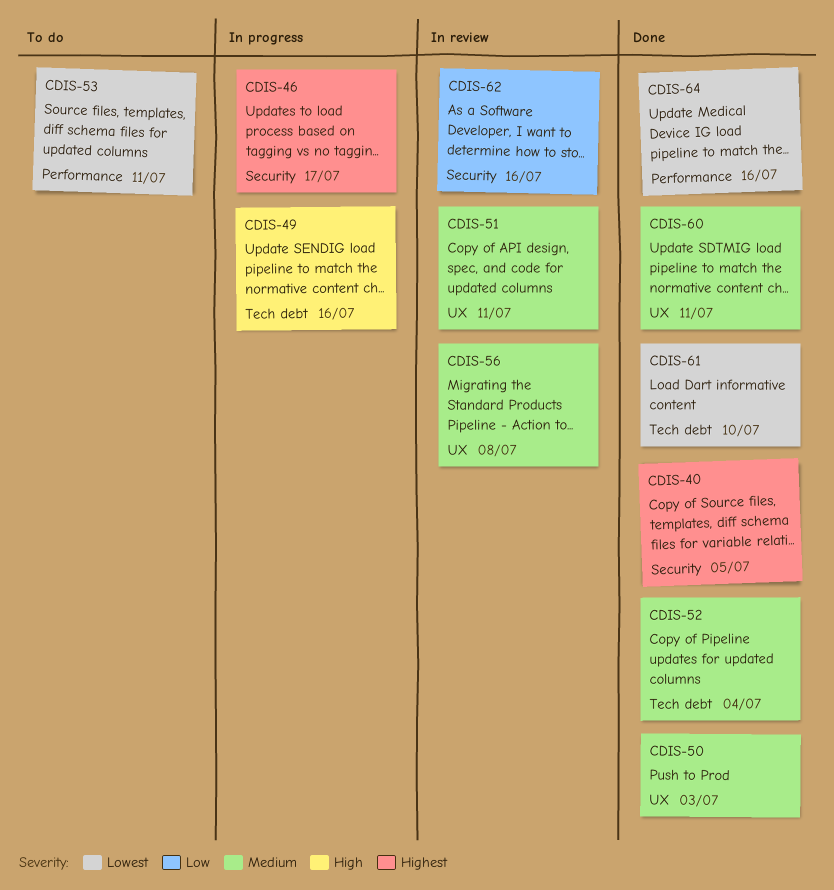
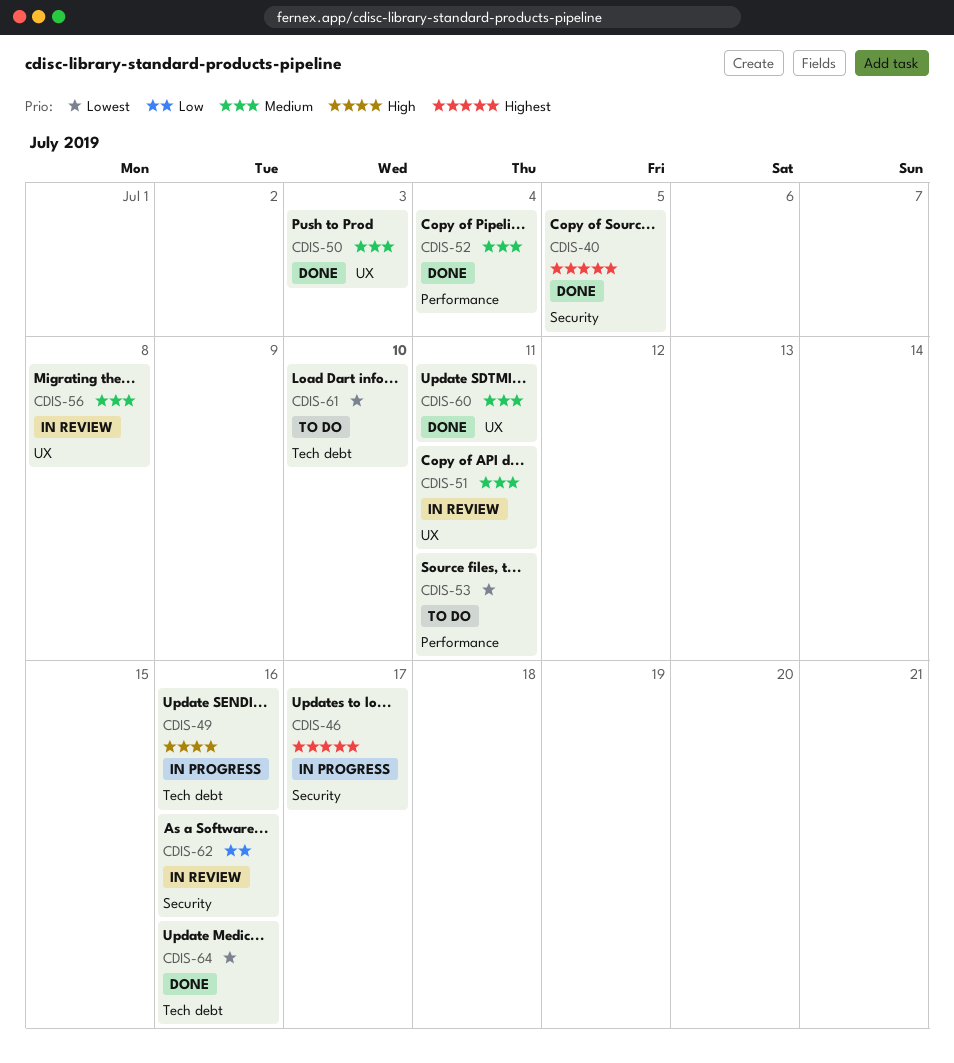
CDIS-52, label: Tech debt -> Performance
CDIS-61, status: Done -> To do
CDIS-64, label: Performance -> Tech debt

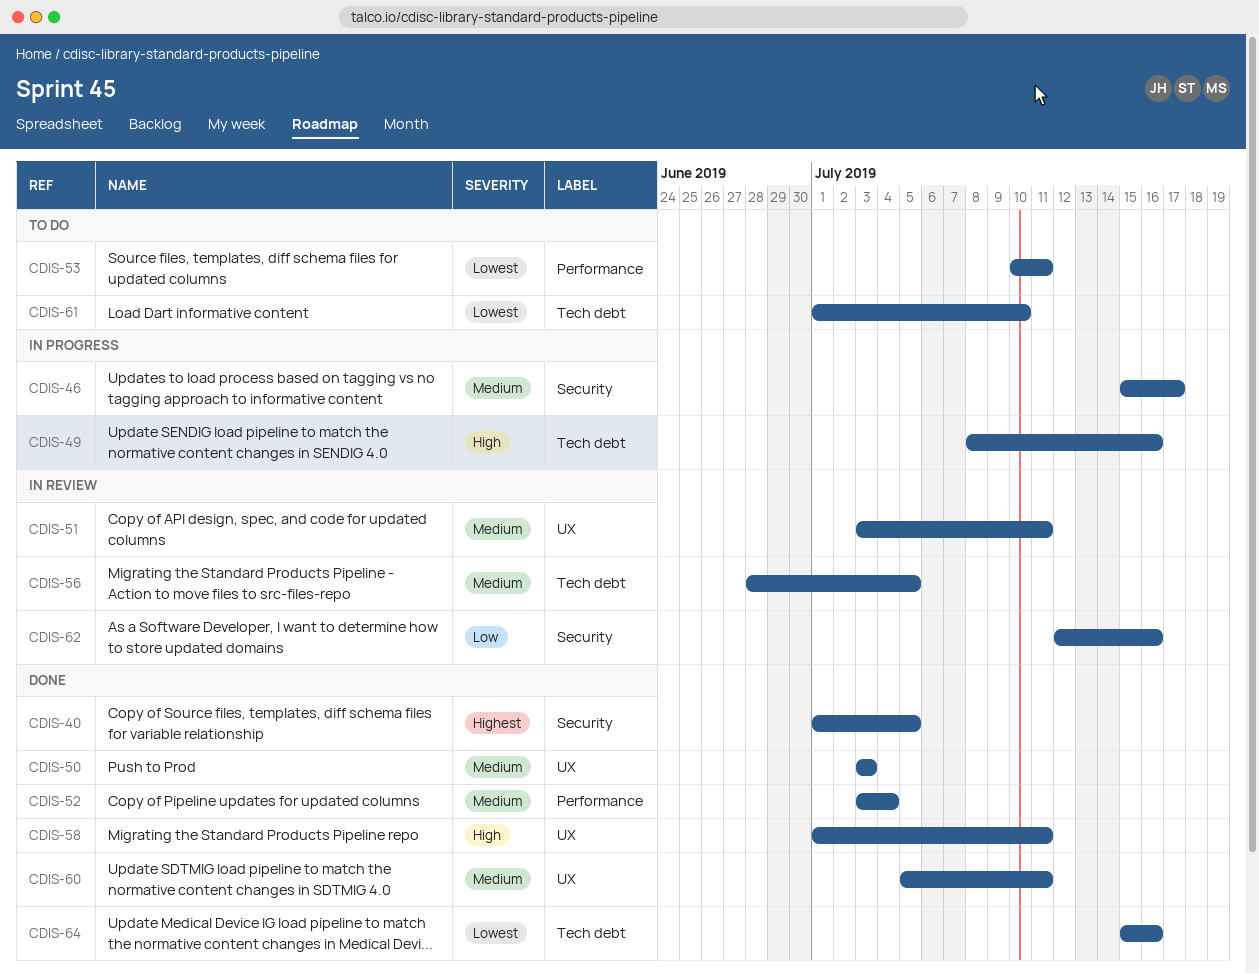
CDIS-46, priority: Highest -> Medium
CDIS-56, label: UX -> Tech debt
CDIS-56, due: Jul 8 -> Jul 5
CDIS-58: none -> present

